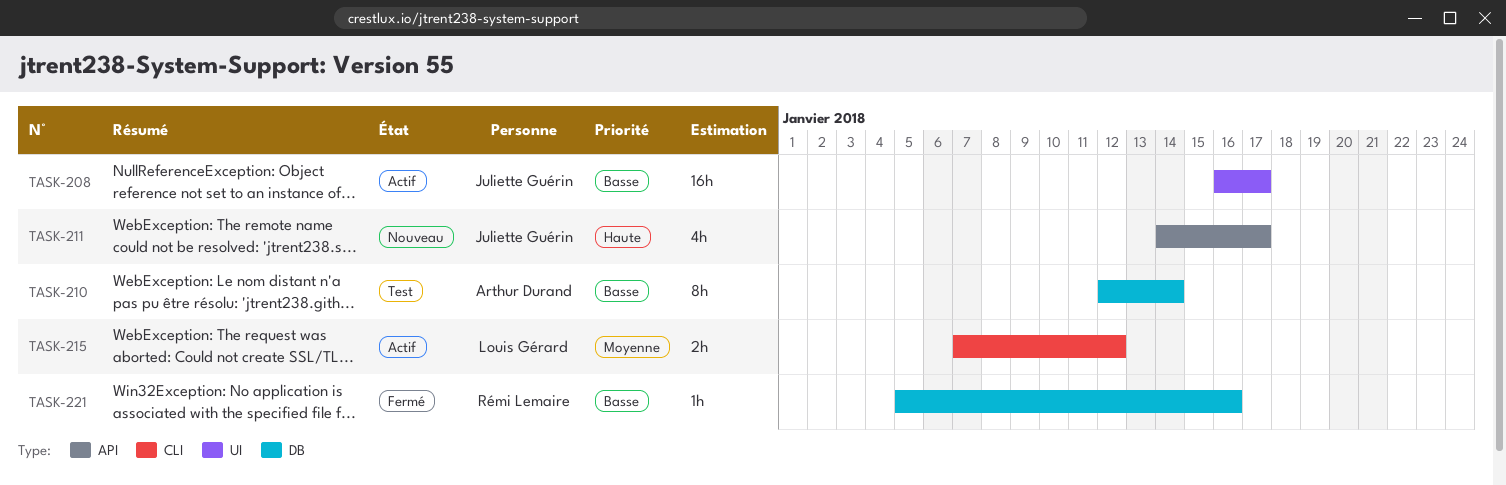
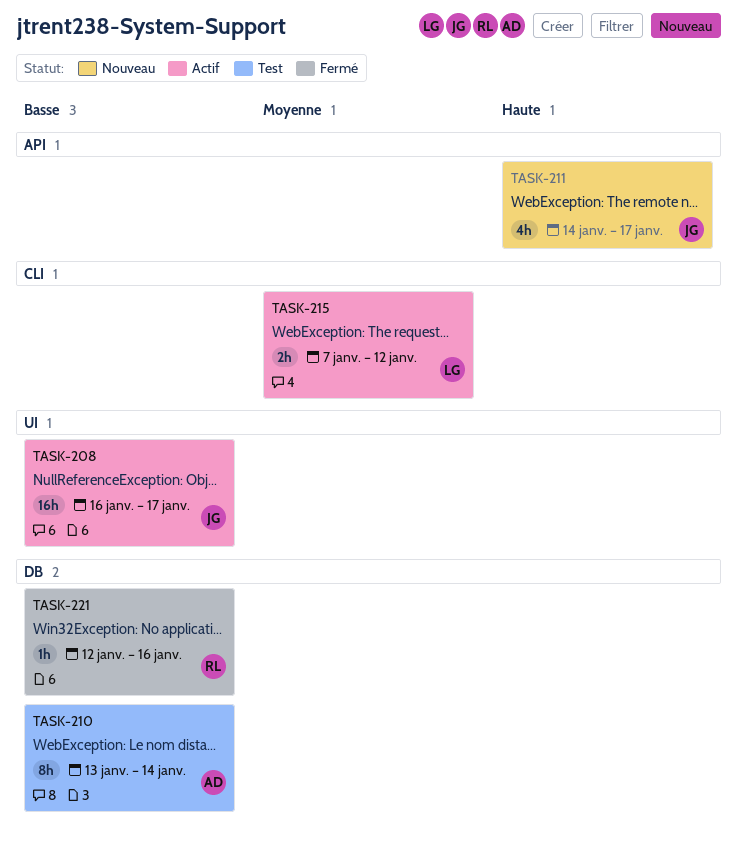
TASK-210, start: Jan 12 -> Jan 13
TASK-221, start: Jan 5 -> Jan 12

